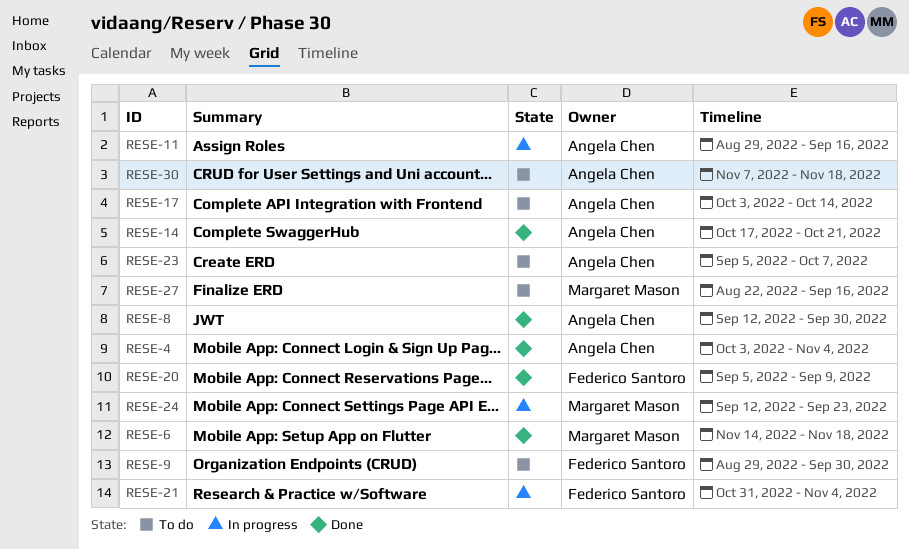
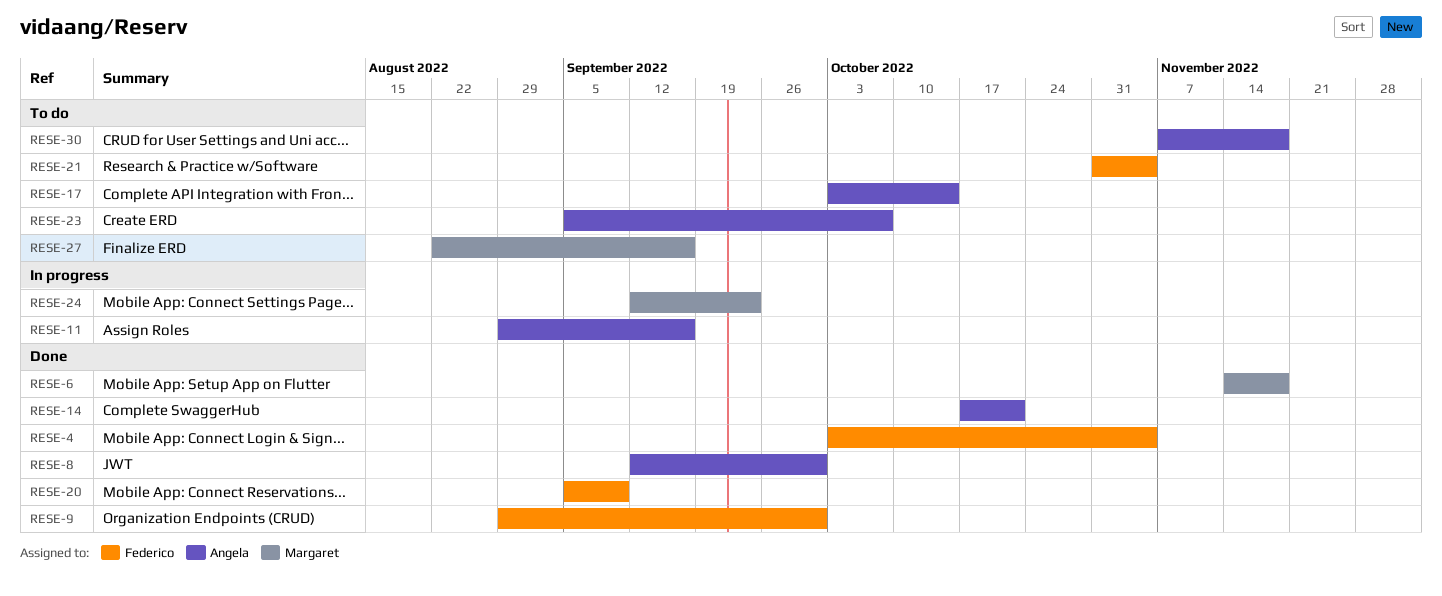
RESE-4, owner: Angela Chen -> Federico Santoro
RESE-9, status: To do -> Done
RESE-21, status: In progress -> To do

